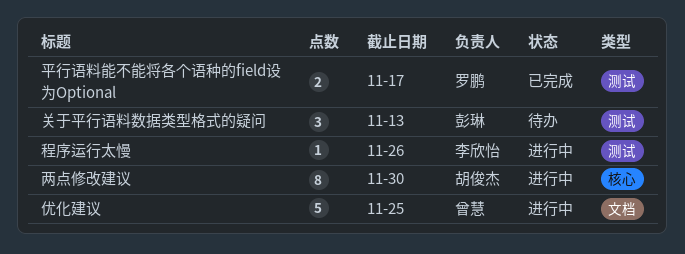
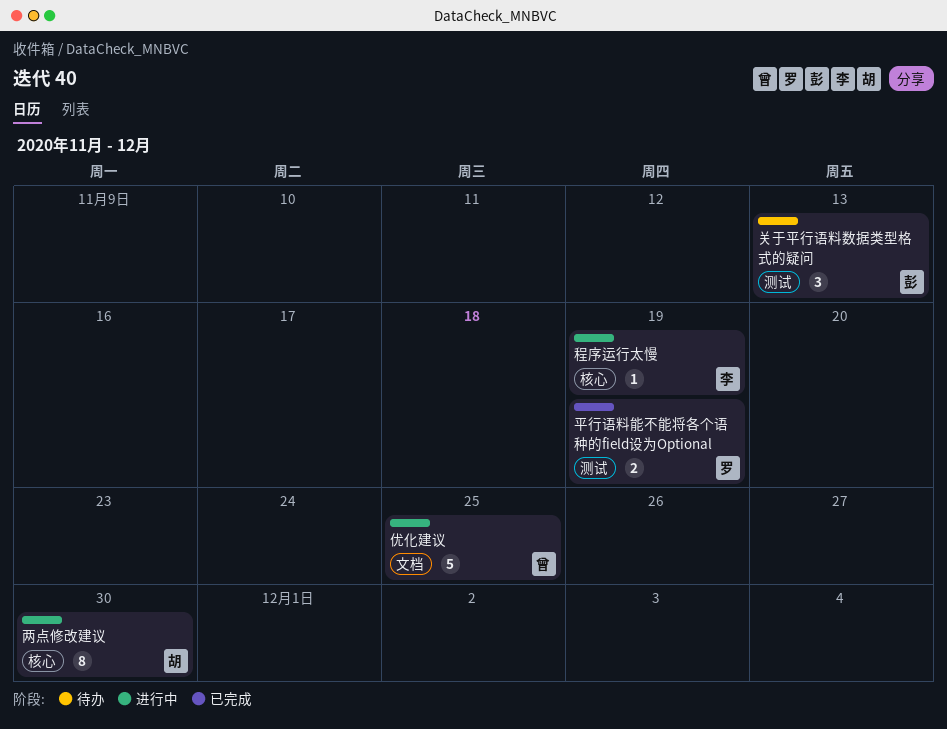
平行语料能不能将各个语种的field设为Optional, due: Nov 17 -> Nov 19
程序运行太慢, label: 测试 -> 核心
程序运行太慢, due: Nov 26 -> Nov 19

